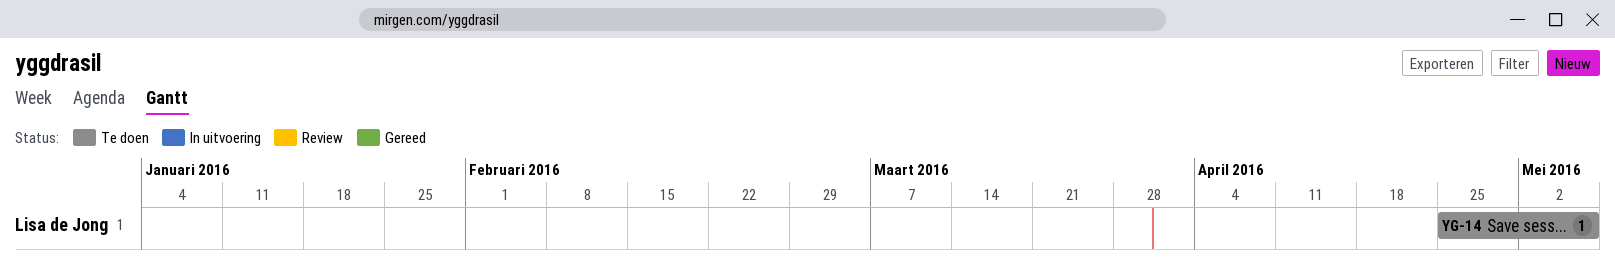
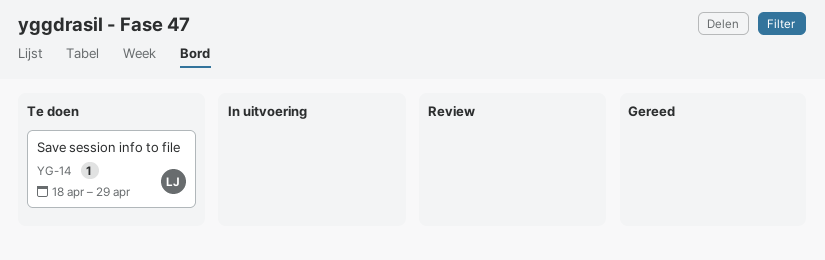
YG-14, start: Apr 25 -> Apr 18
YG-14, due: May 6 -> Apr 29

